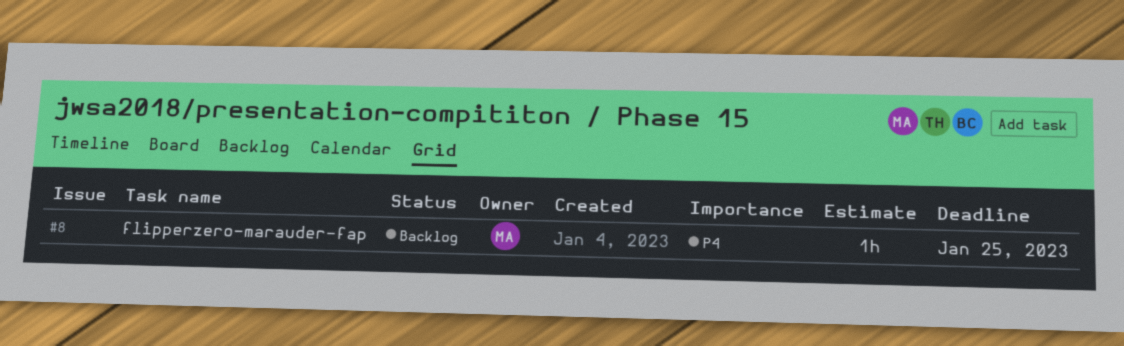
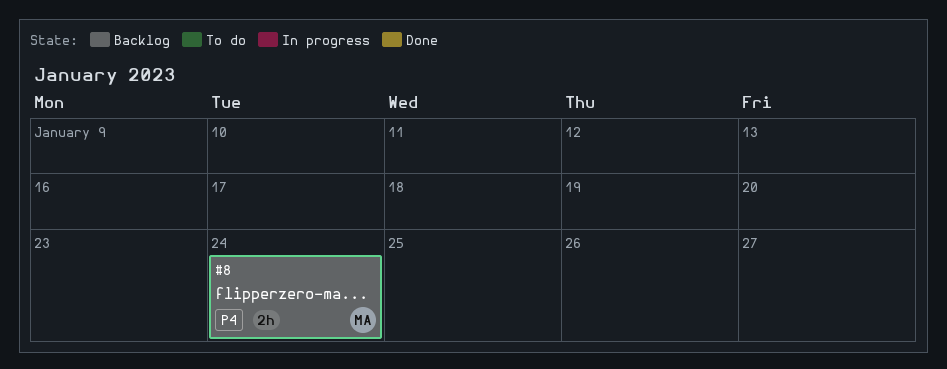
#8, estimate: 1h -> 2h
#8, due: Jan 25 -> Jan 24

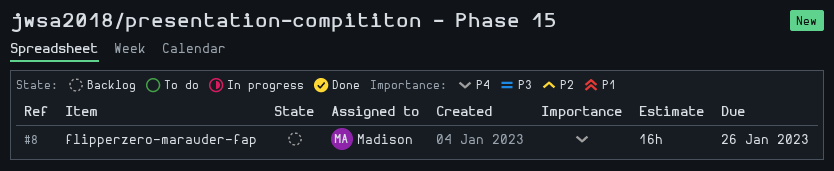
#8, estimate: 2h -> 16h
#8, due: Jan 24 -> Jan 26

